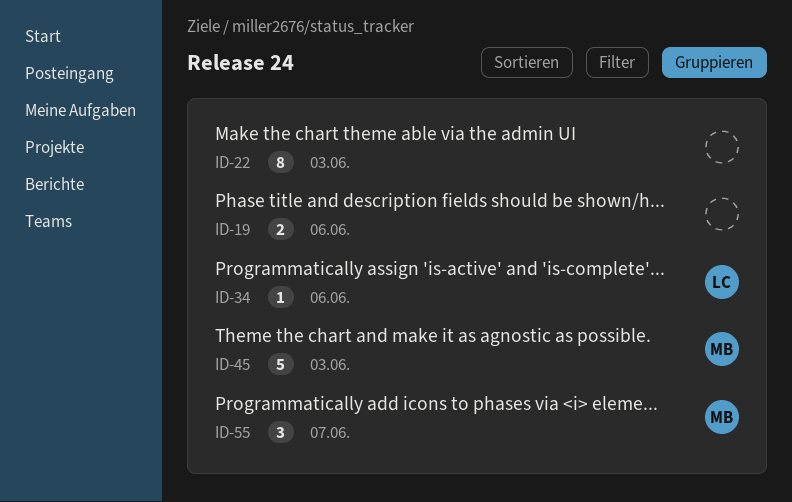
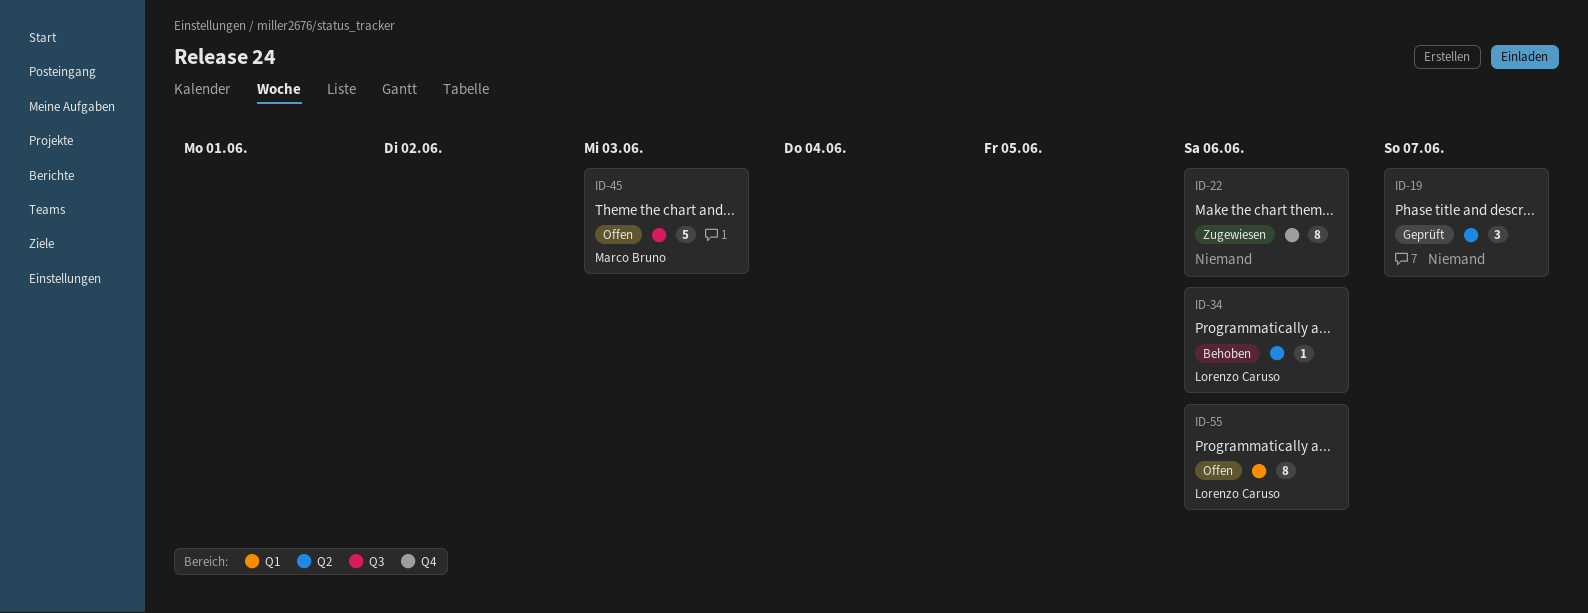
ID-19, estimate: 2 -> 3
ID-19, due: Jun 6 -> Jun 7
ID-22, due: Jun 3 -> Jun 6
ID-55, owner: Marco Bruno -> Lorenzo Caruso
ID-55, estimate: 3 -> 8
ID-55, due: Jun 7 -> Jun 6

